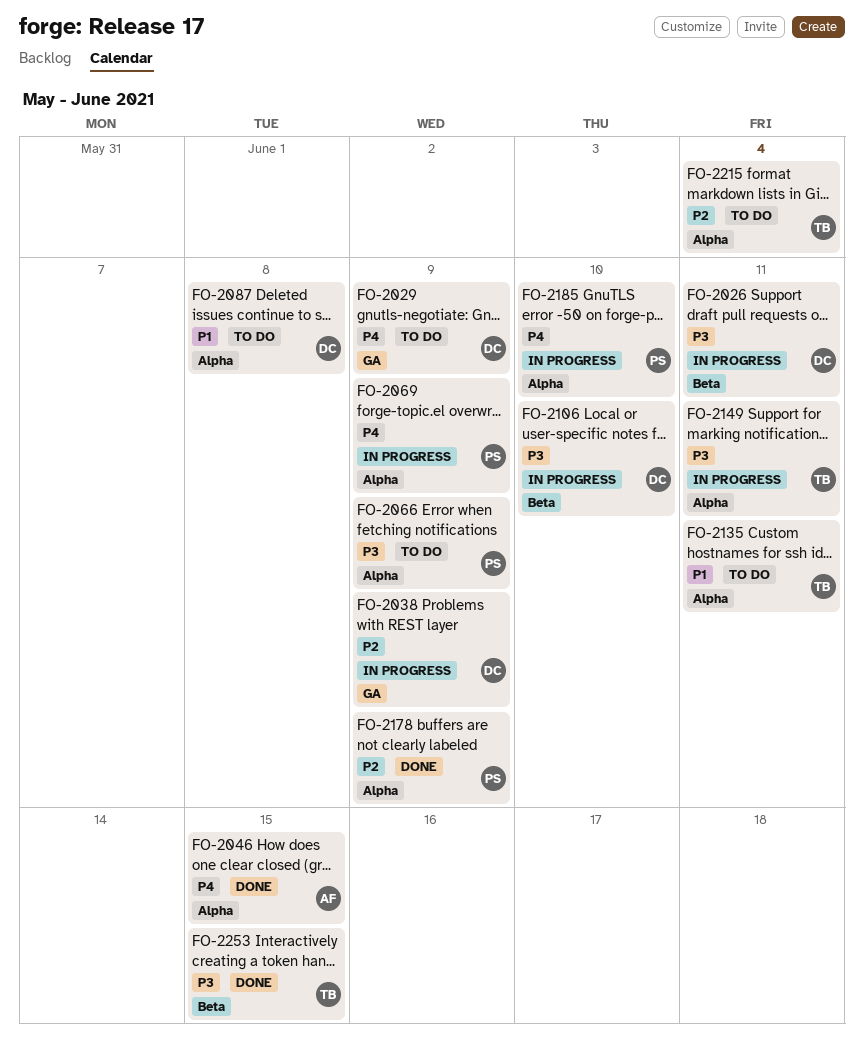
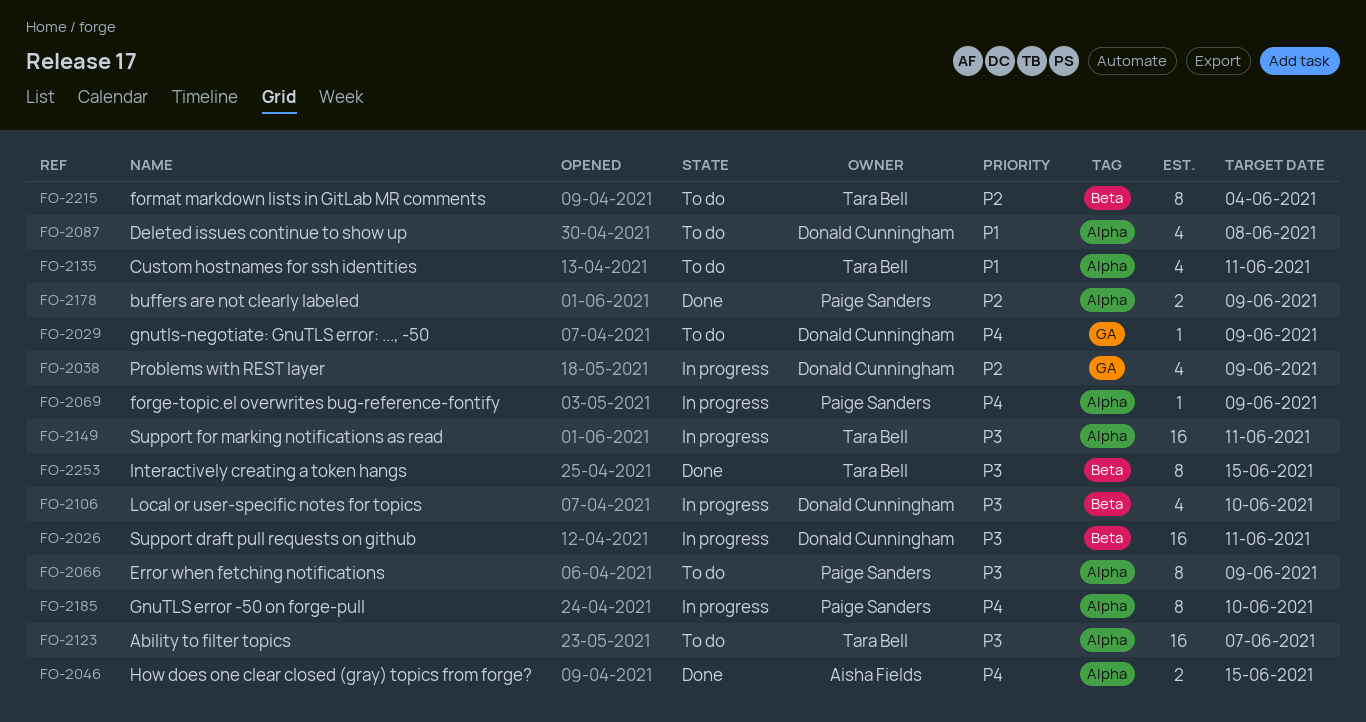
FO-2123: none -> present
FO-2215, label: Alpha -> Beta

